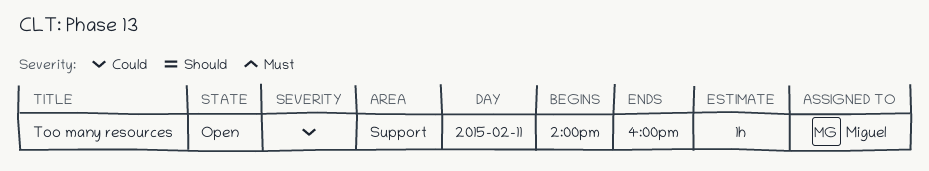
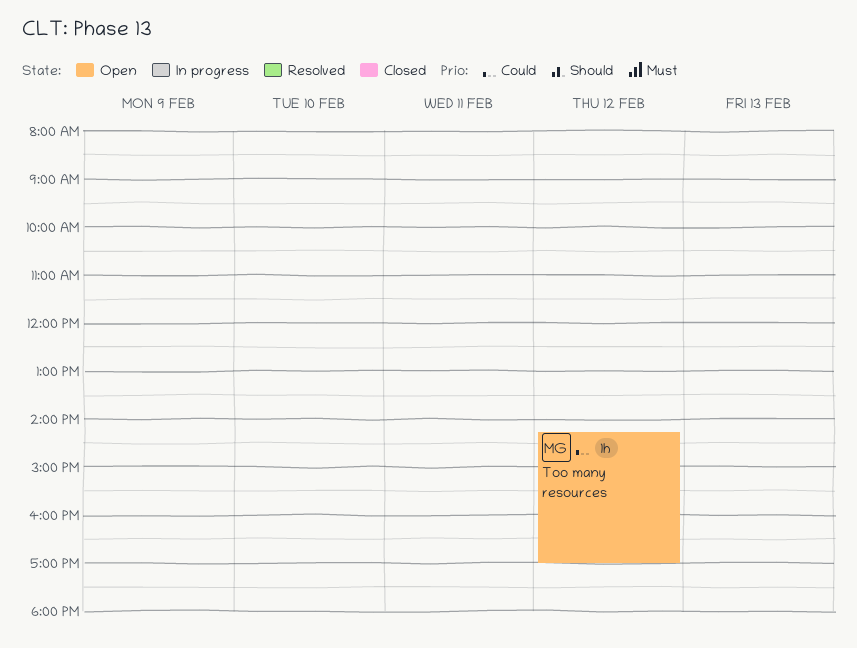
Too many resources, day: Feb 11 -> Feb 12
Too many resources, begins: 14:00 -> 14:15
Too many resources, ends: 16:00 -> 17:00

